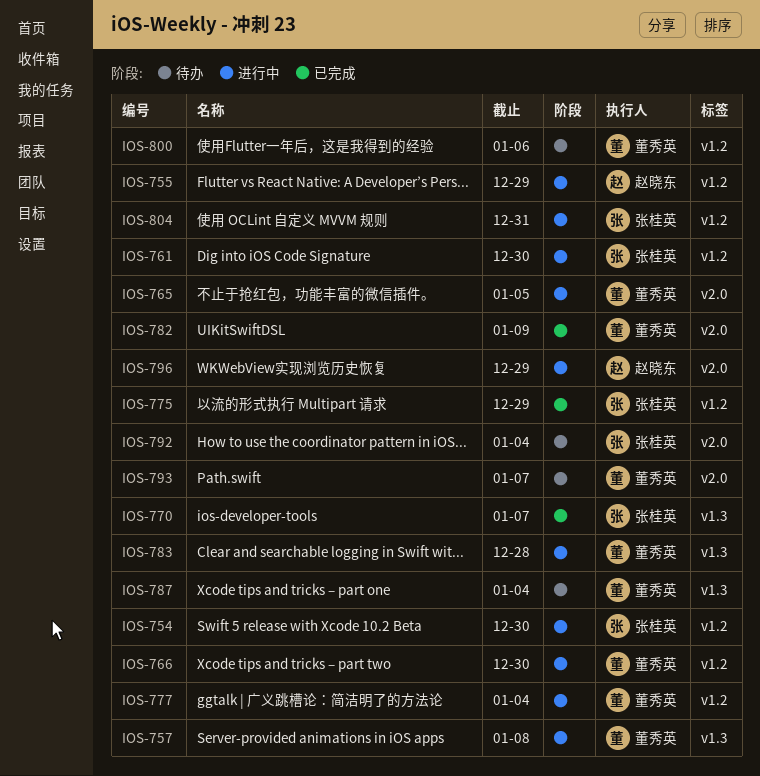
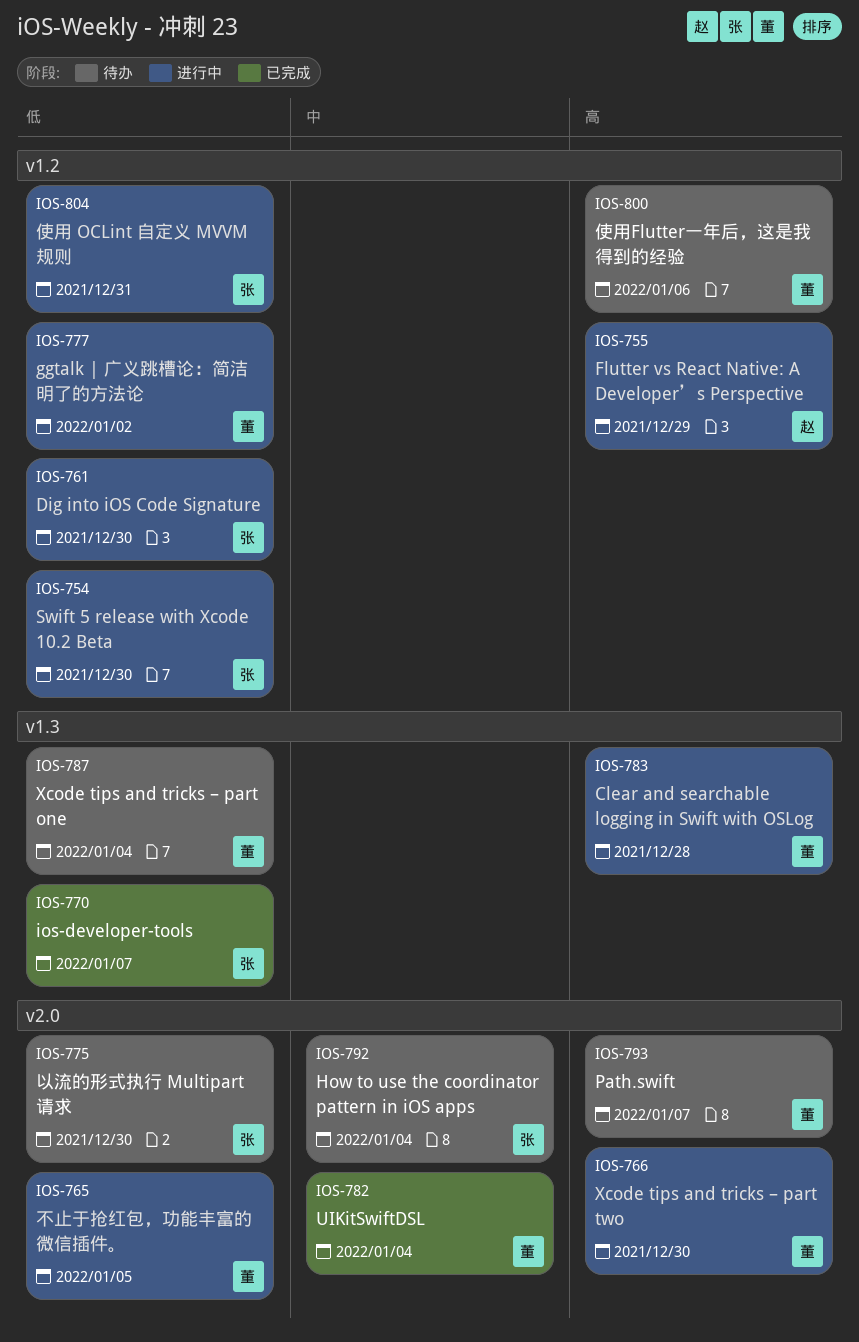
IOS-757: present -> none
IOS-766, label: v1.2 -> v2.0
IOS-775, status: 已完成 -> 待办
IOS-775, label: v1.2 -> v2.0
IOS-775, due: Dec 29 -> Dec 30
IOS-777, due: Jan 4 -> Jan 2
IOS-782, due: Jan 9 -> Jan 4
IOS-796: present -> none

